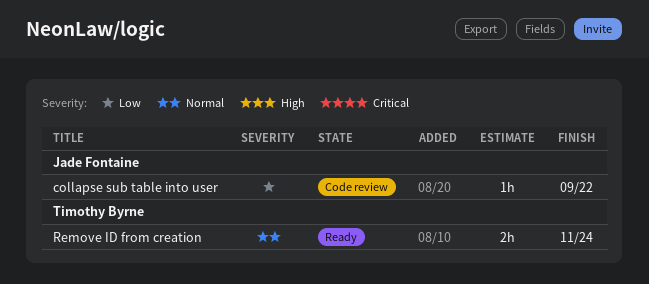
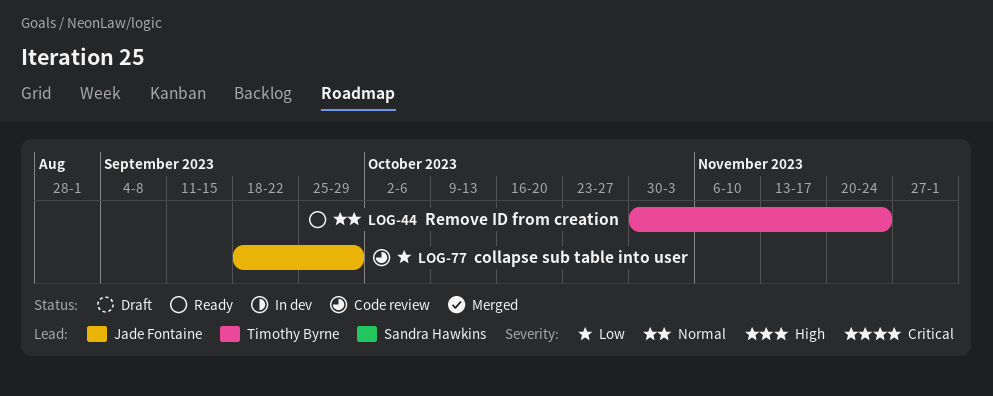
collapse sub table into user, due: Sep 22 -> Sep 29

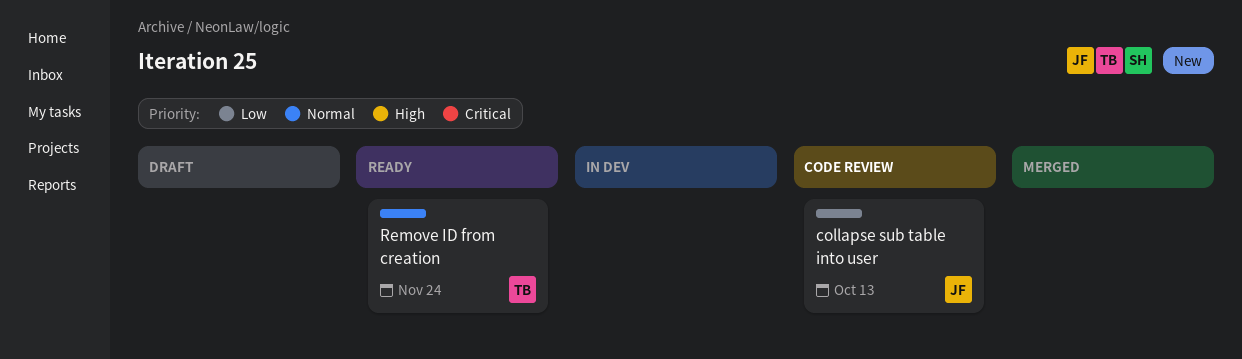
collapse sub table into user, due: Sep 29 -> Oct 13

